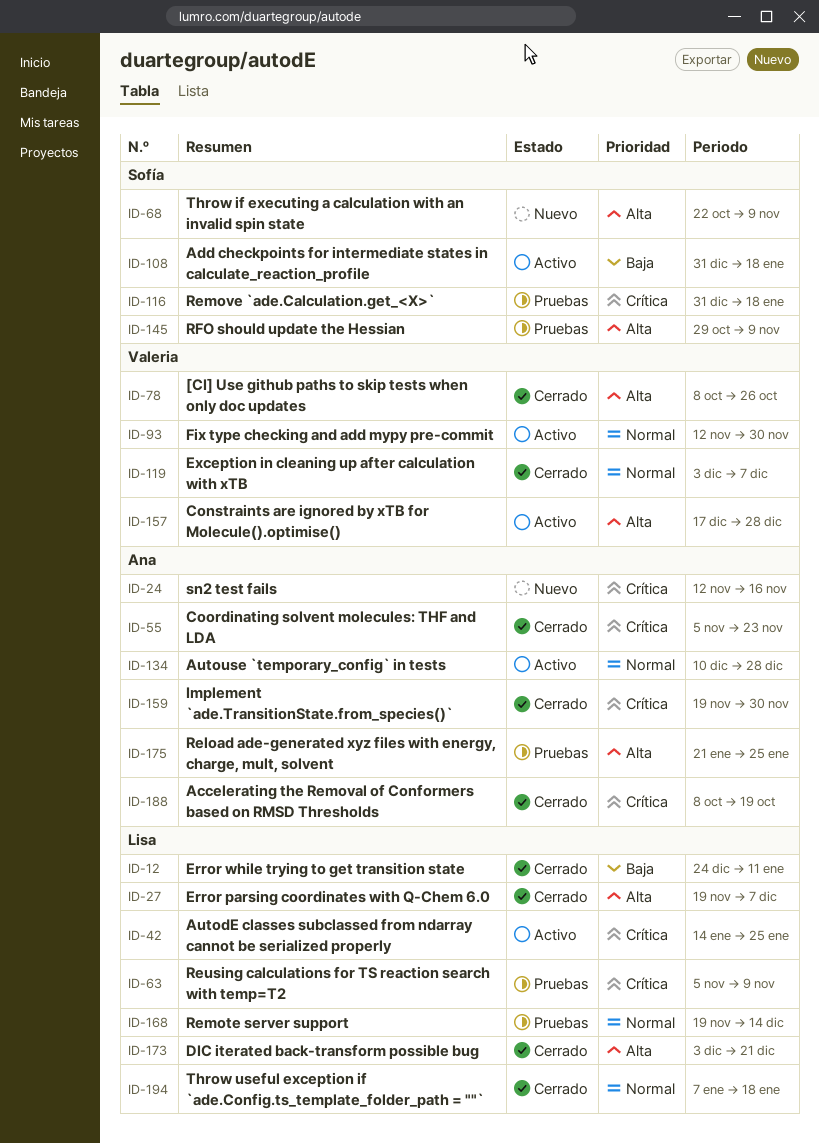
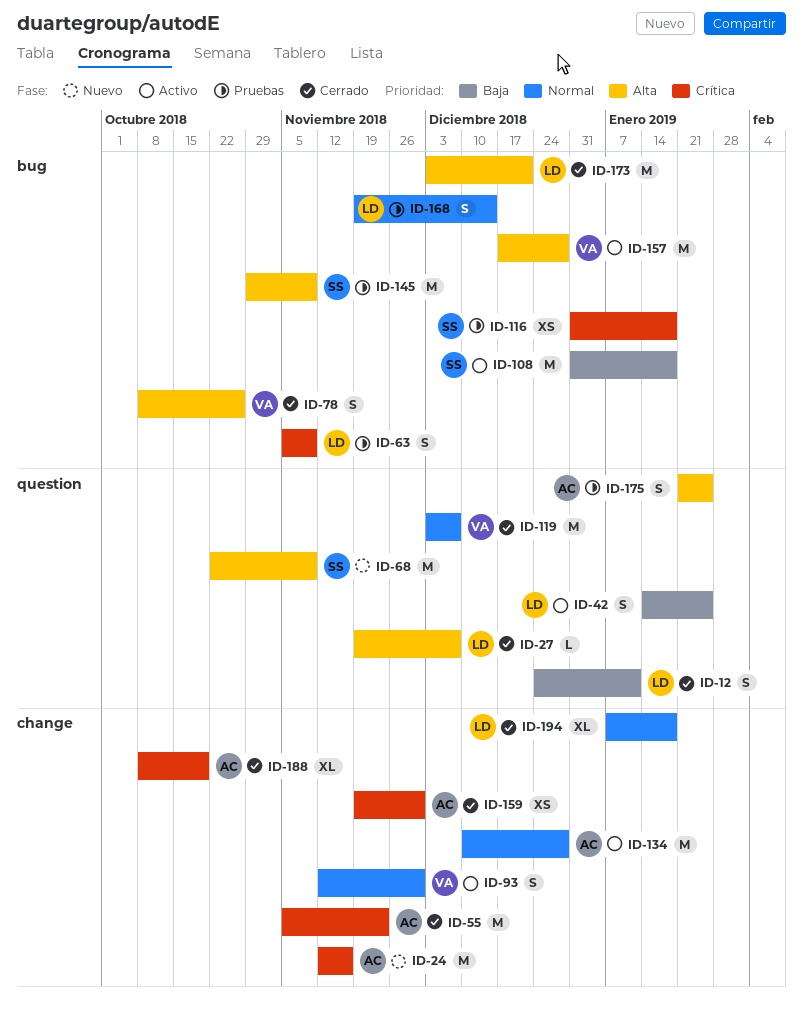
ID-42, priority: Crítica -> Baja

